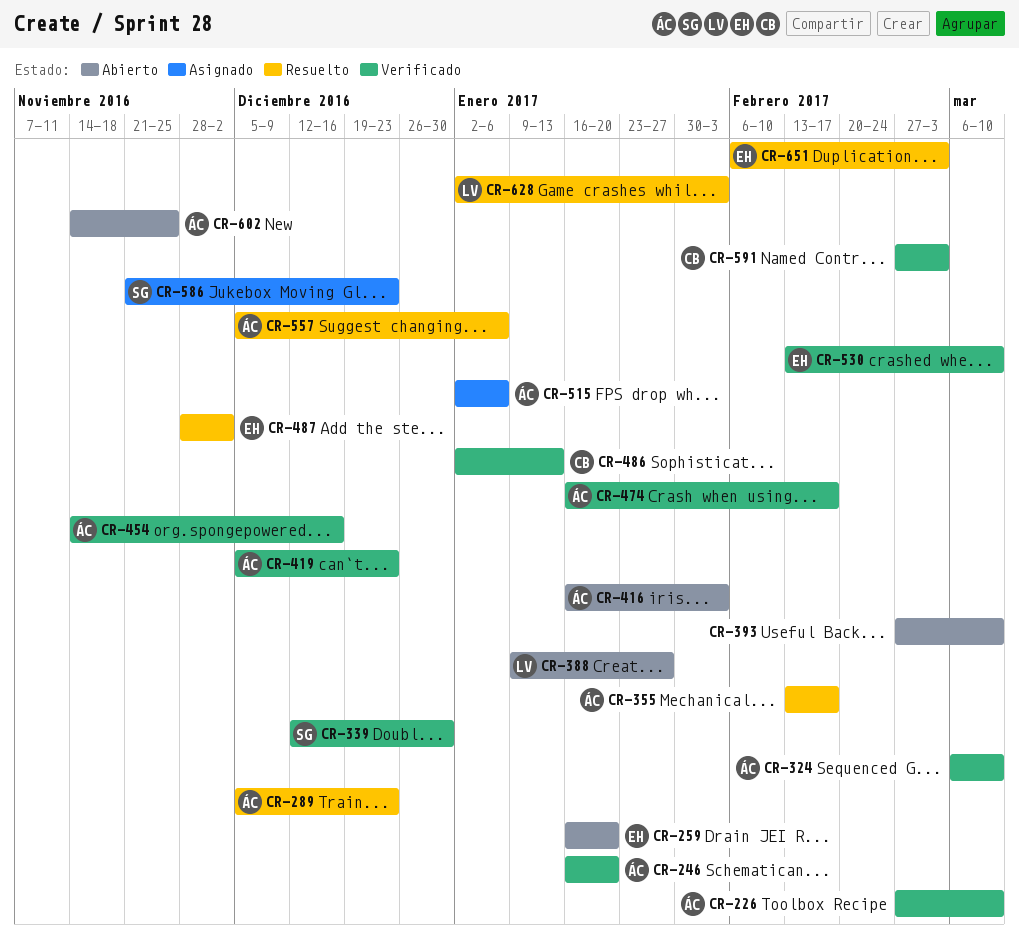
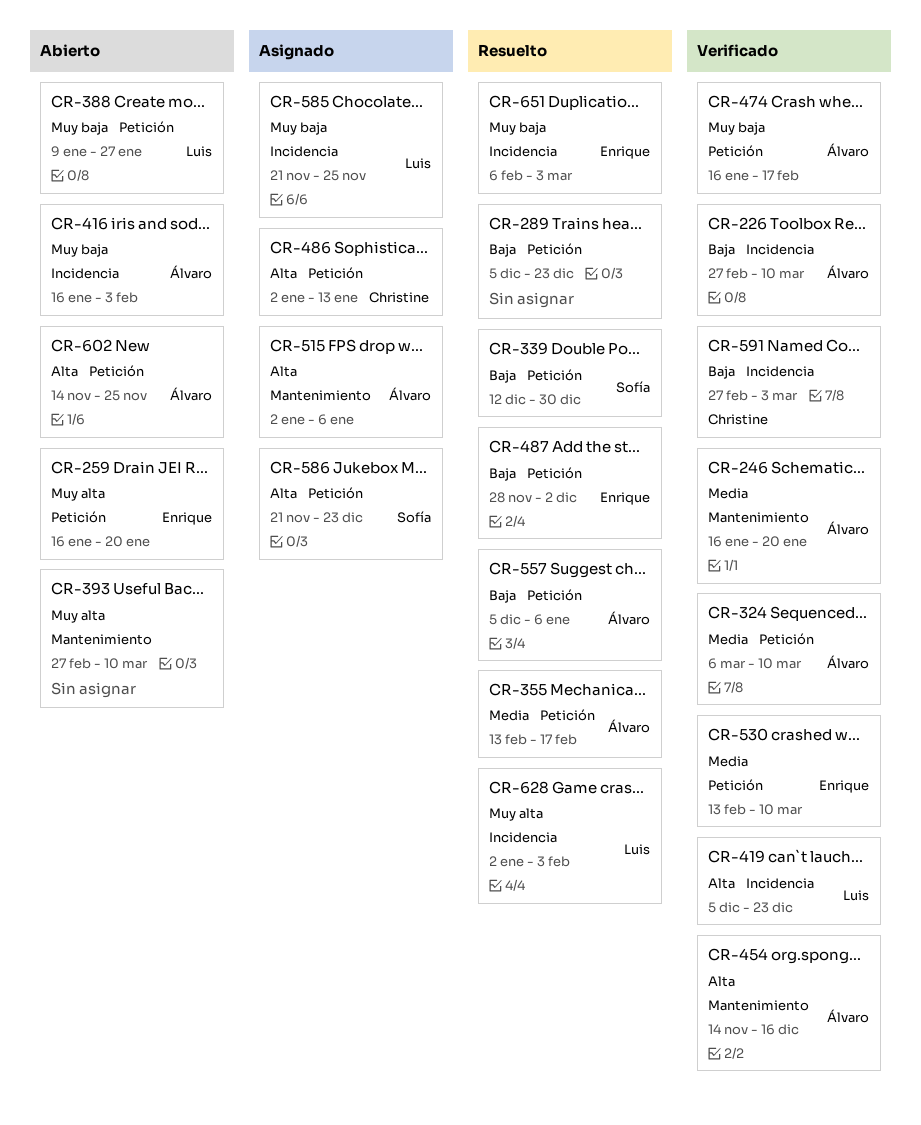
CR-289, owner: Álvaro -> none
CR-339, status: Verificado -> Resuelto
CR-419, owner: Álvaro -> Luis
CR-486, status: Verificado -> Asignado
CR-585: none -> present

